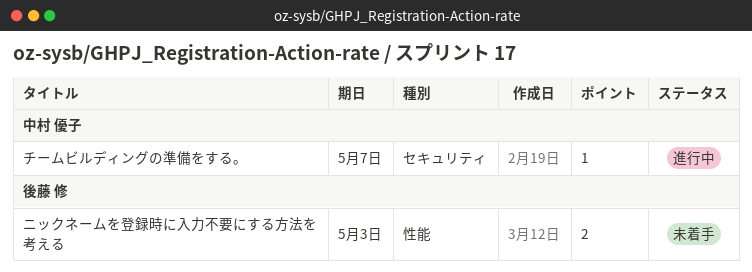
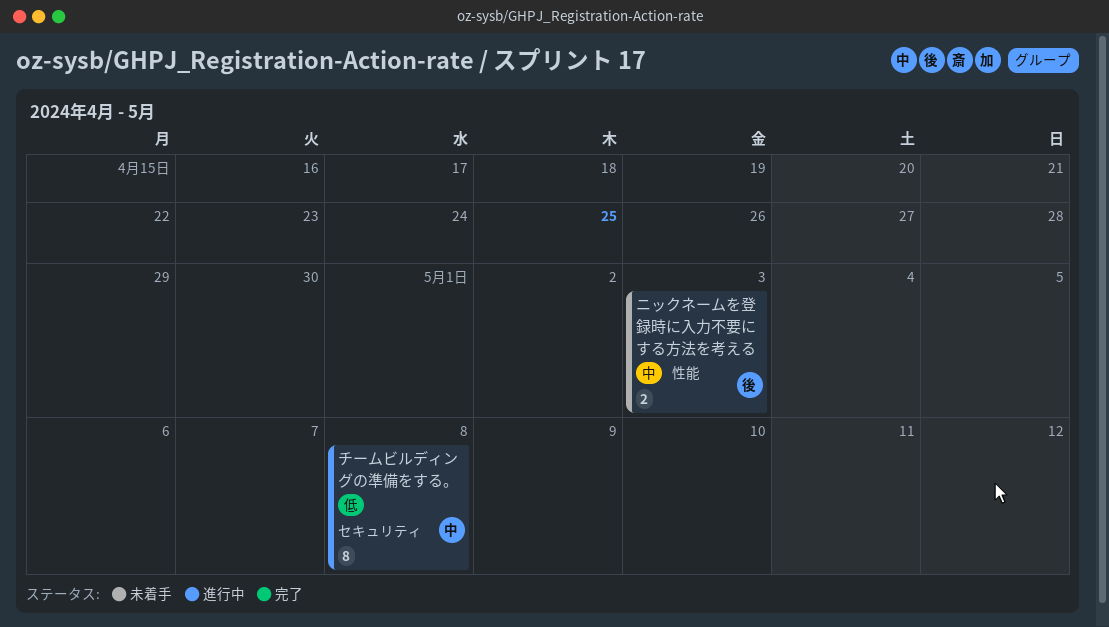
チームビルディングの準備をする。, estimate: 1 -> 8
チームビルディングの準備をする。, due: May 7 -> May 8

